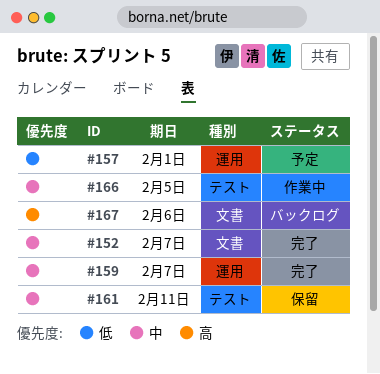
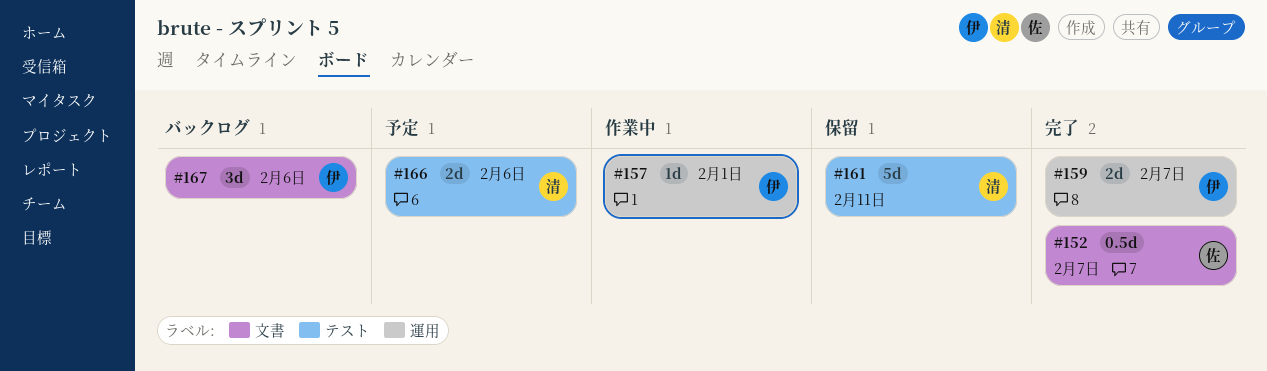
#157, status: 予定 -> 作業中
#166, status: 作業中 -> 予定
#166, due: Feb 5 -> Feb 6

